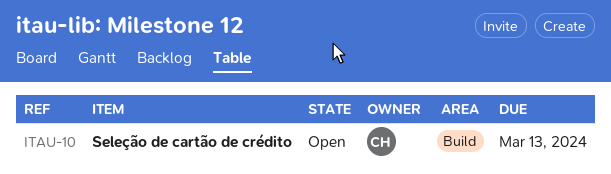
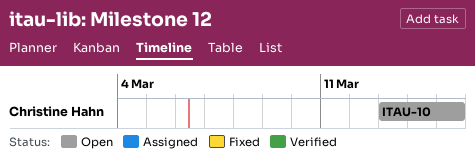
ITAU-10, due: Mar 13 -> Mar 15

